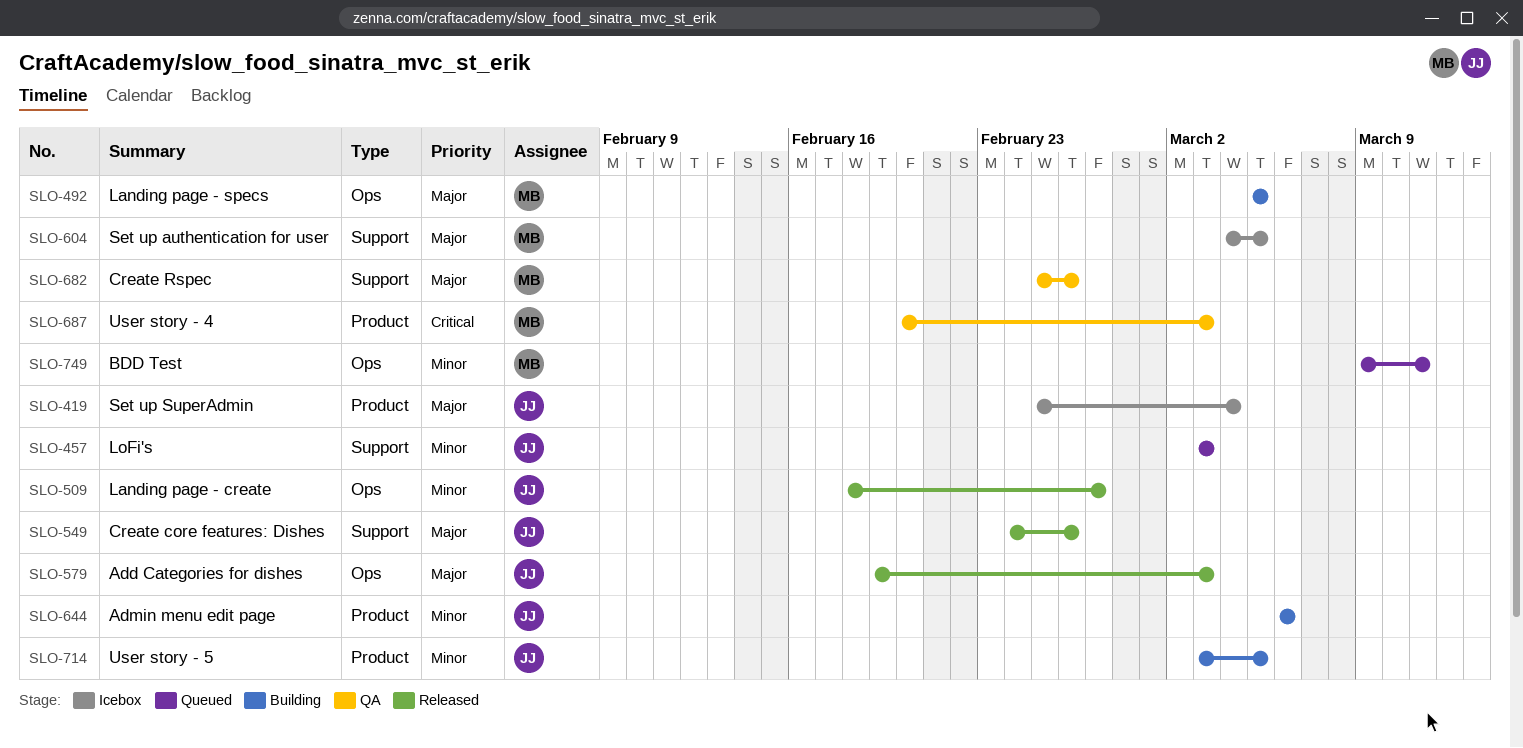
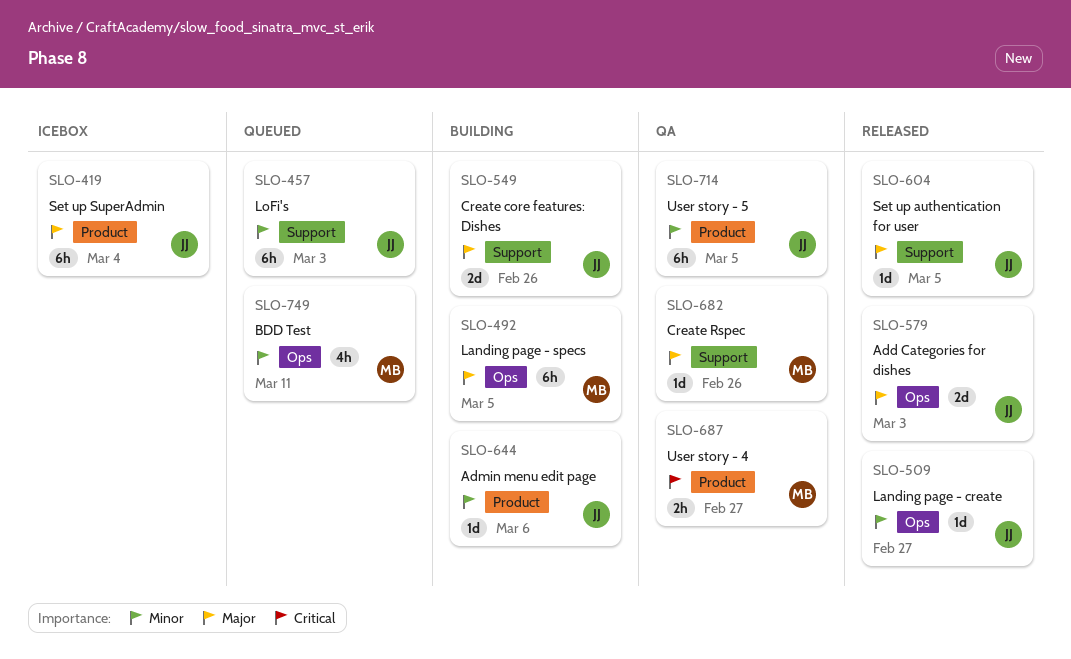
SLO-549, status: Released -> Building
SLO-604, status: Icebox -> Released
SLO-604, owner: MB -> JJ
SLO-687, due: Mar 3 -> Feb 27
SLO-714, status: Building -> QA

